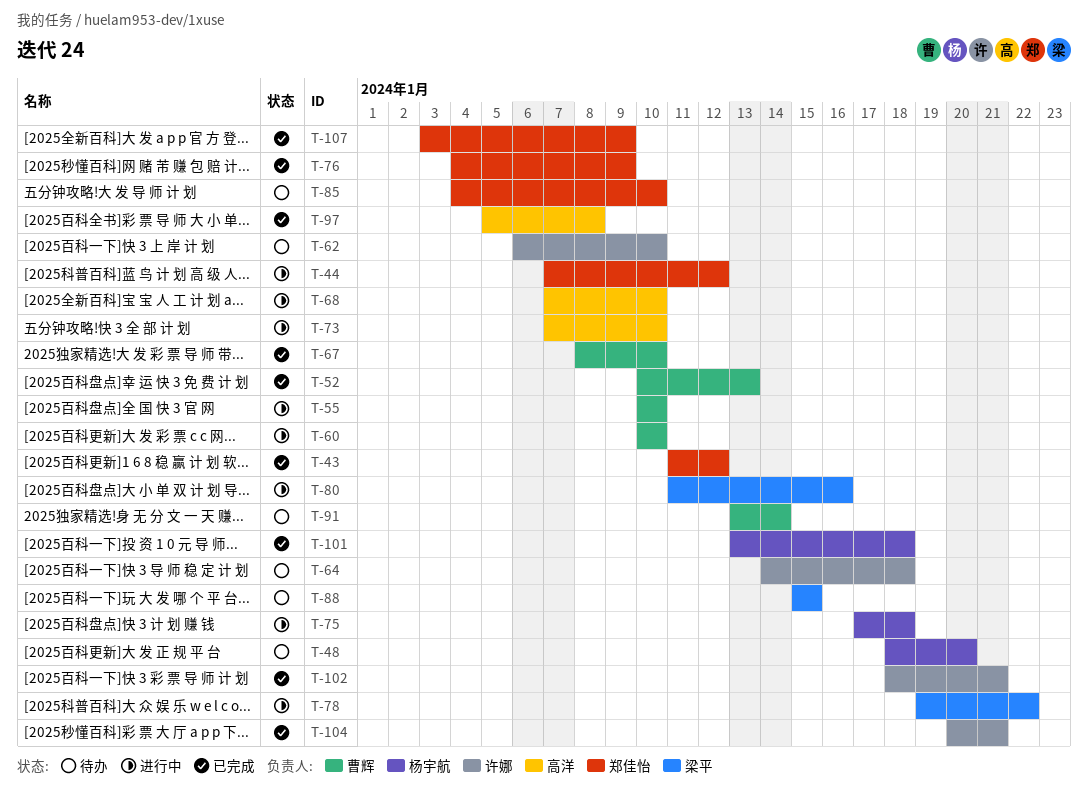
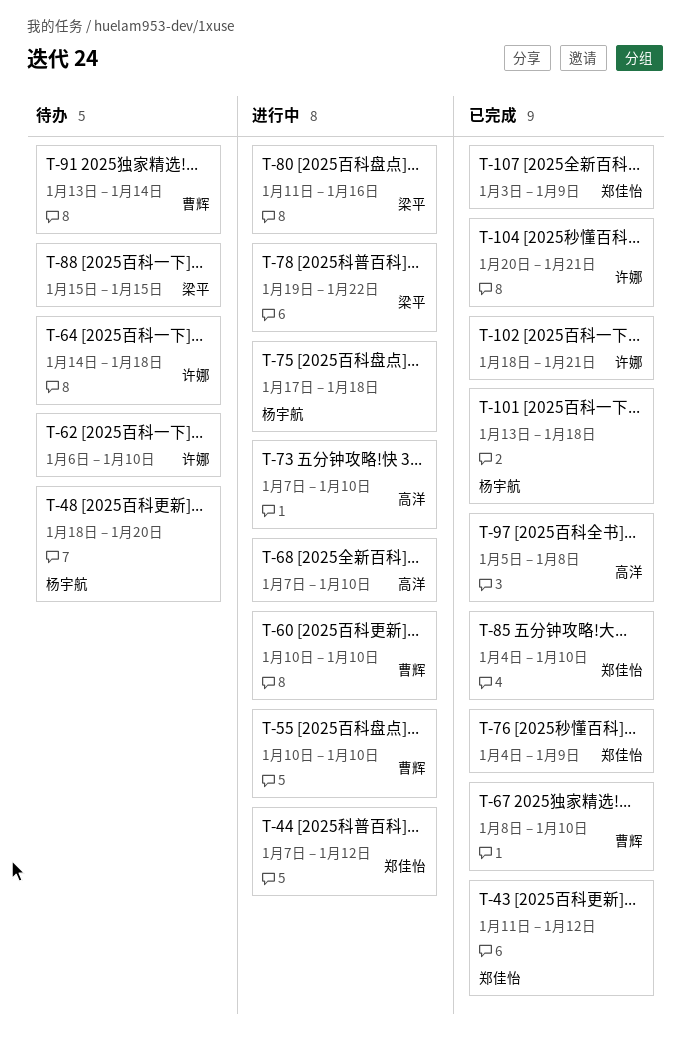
T-52: present -> none
T-85, status: 待办 -> 已完成

